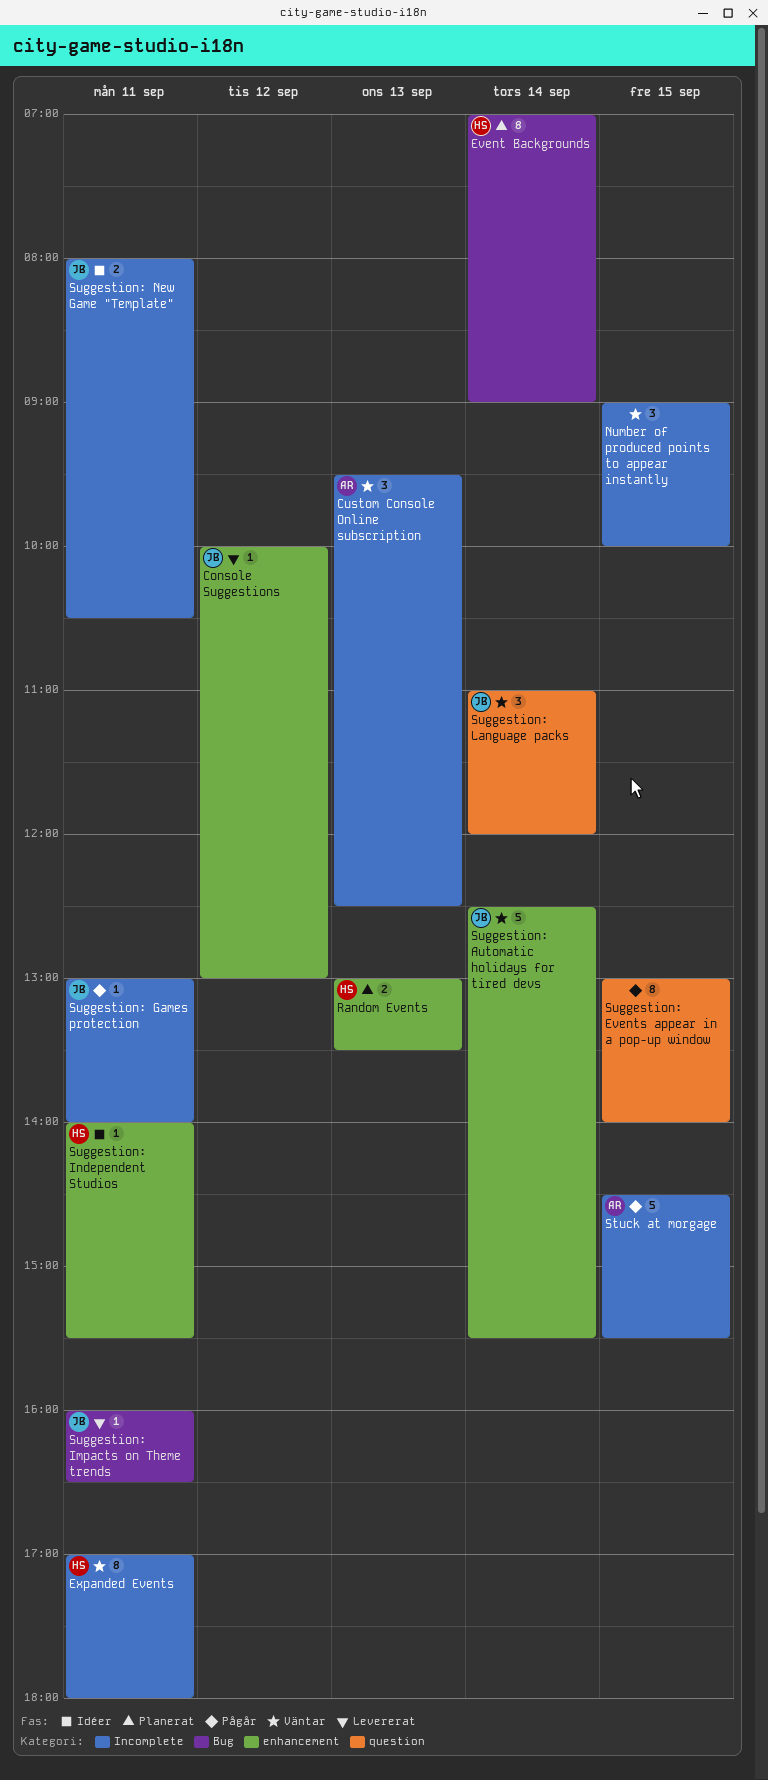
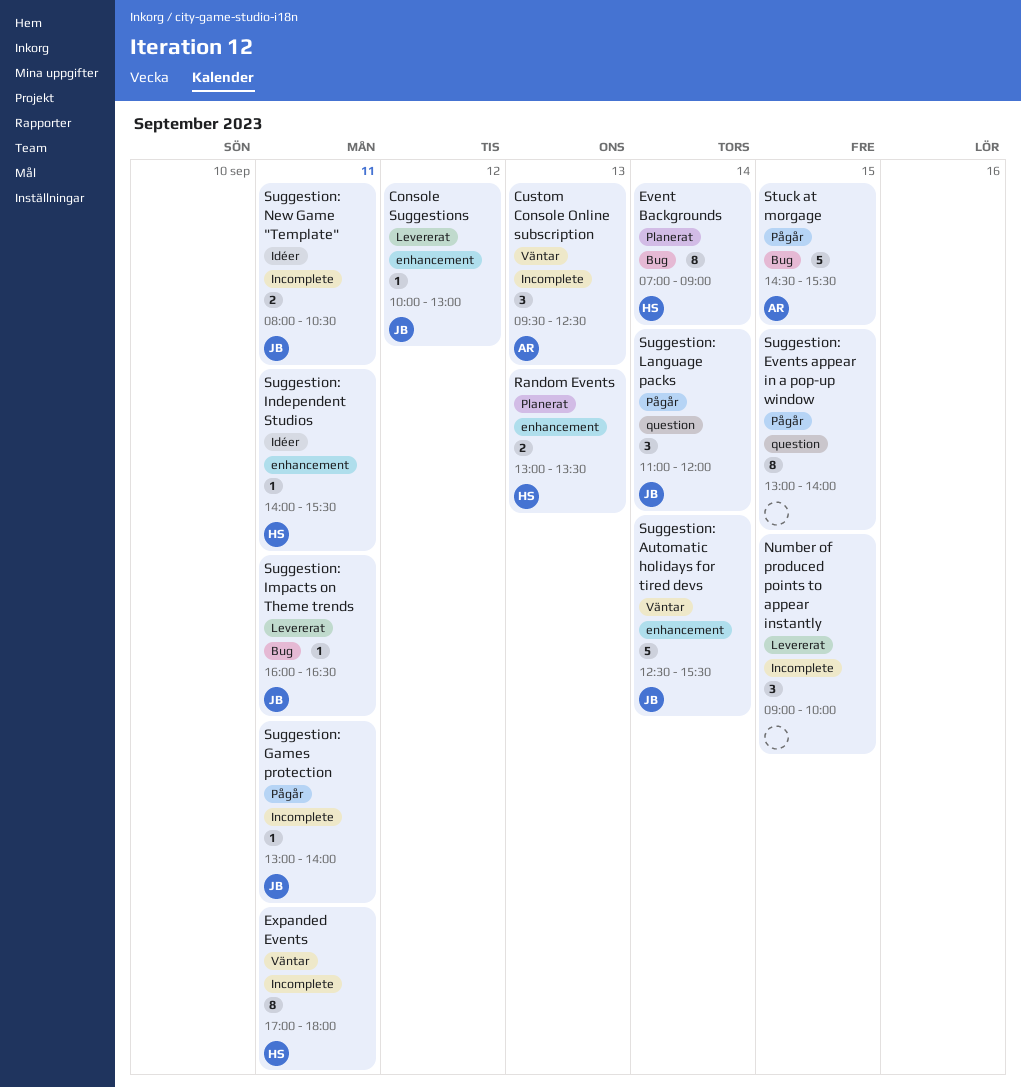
Number of produced points to appear instantly, status: Väntar -> Levererat
Stuck at morgage, label: Incomplete -> Bug
Suggestion: Language packs, status: Väntar -> Pågår

